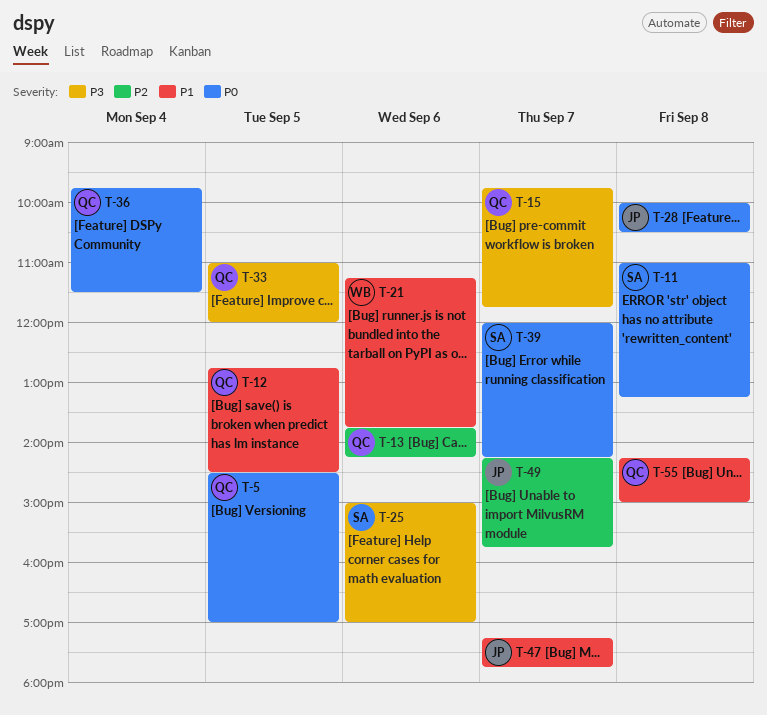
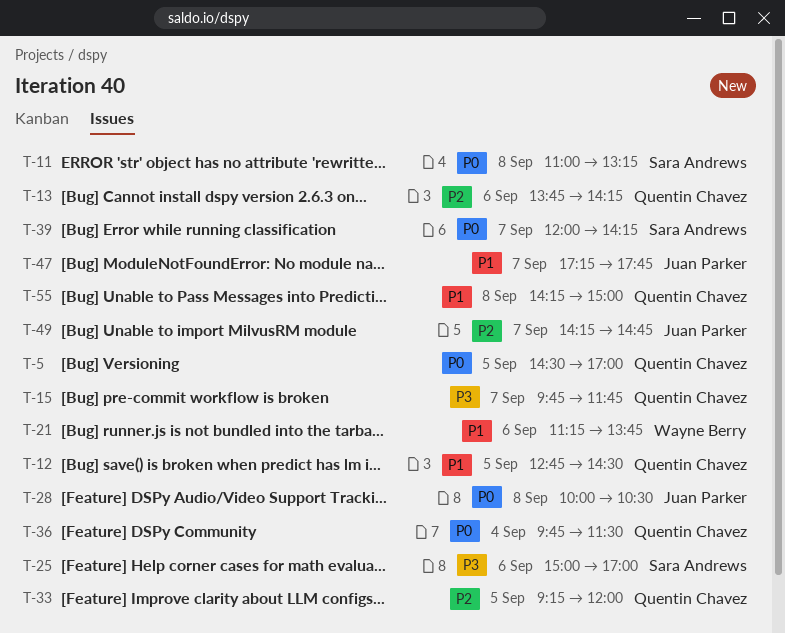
T-33, priority: P3 -> P2
T-33, begins: 11:00 -> 09:15
T-49, ends: 15:45 -> 14:45

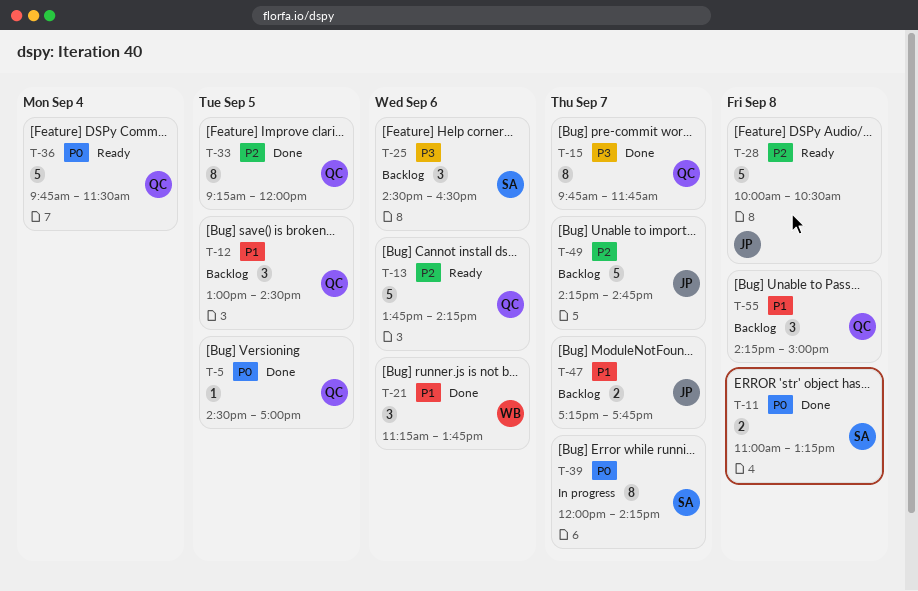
T-12, begins: 12:45 -> 13:00
T-25, begins: 15:00 -> 14:30
T-25, ends: 17:00 -> 16:30
T-28, priority: P0 -> P2

